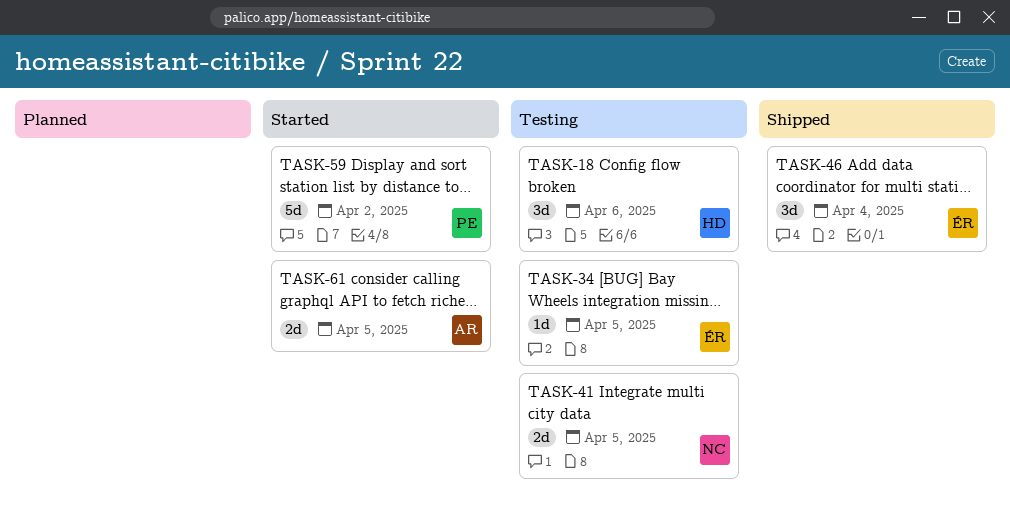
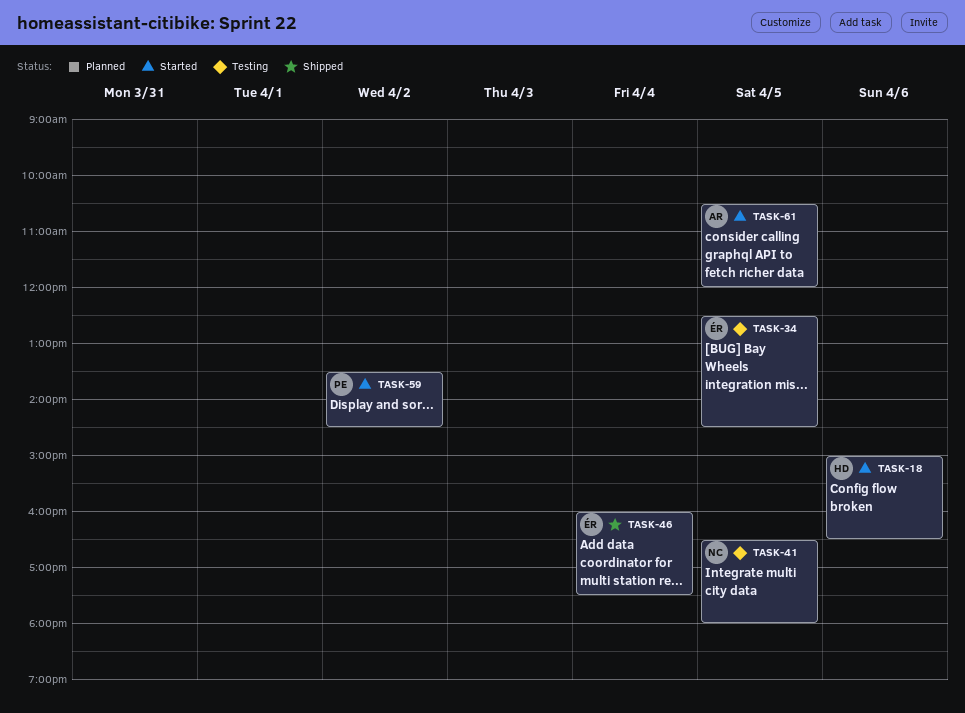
TASK-18, status: Testing -> Started

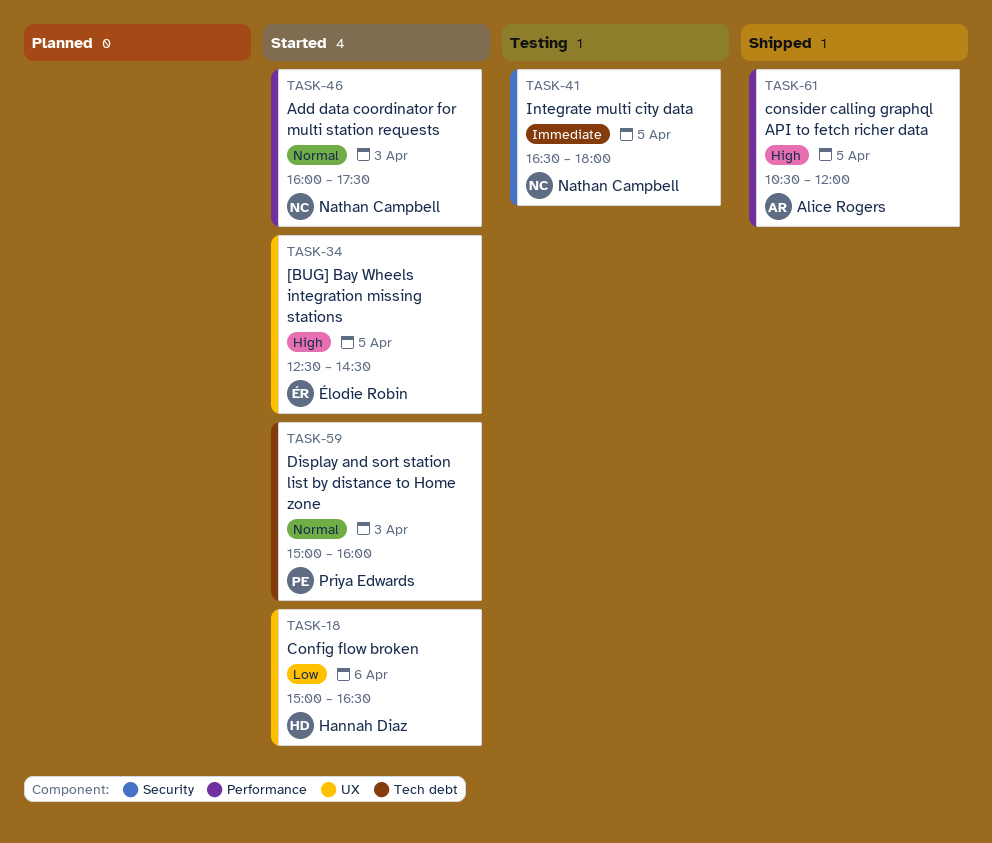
TASK-34, status: Testing -> Started
TASK-46, status: Shipped -> Started
TASK-46, owner: Élodie Robin -> Nathan Campbell
TASK-46, day: Apr 4 -> Apr 3
TASK-59, day: Apr 2 -> Apr 3
TASK-59, begins: 13:30 -> 15:00
TASK-59, ends: 14:30 -> 16:00
TASK-61, status: Started -> Shipped

